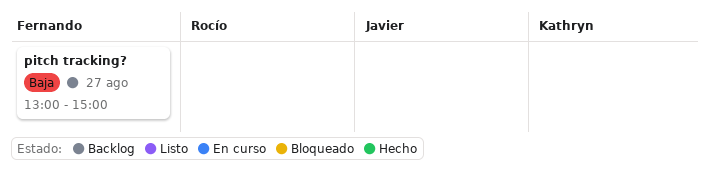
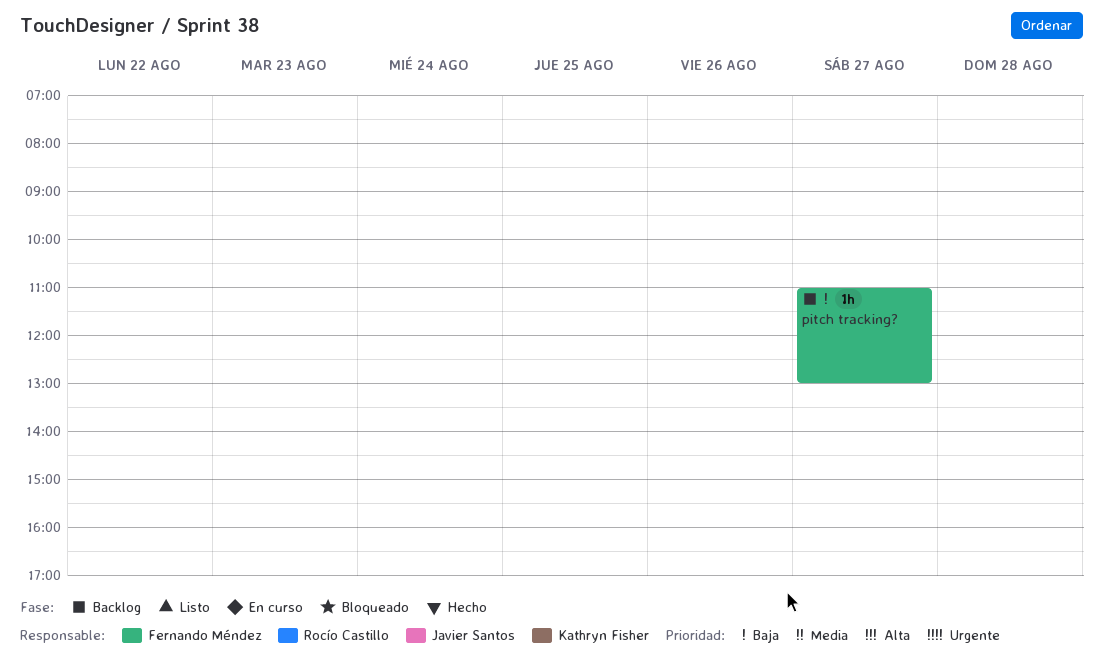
pitch tracking?, begins: 13:00 -> 11:00
pitch tracking?, ends: 15:00 -> 13:00

